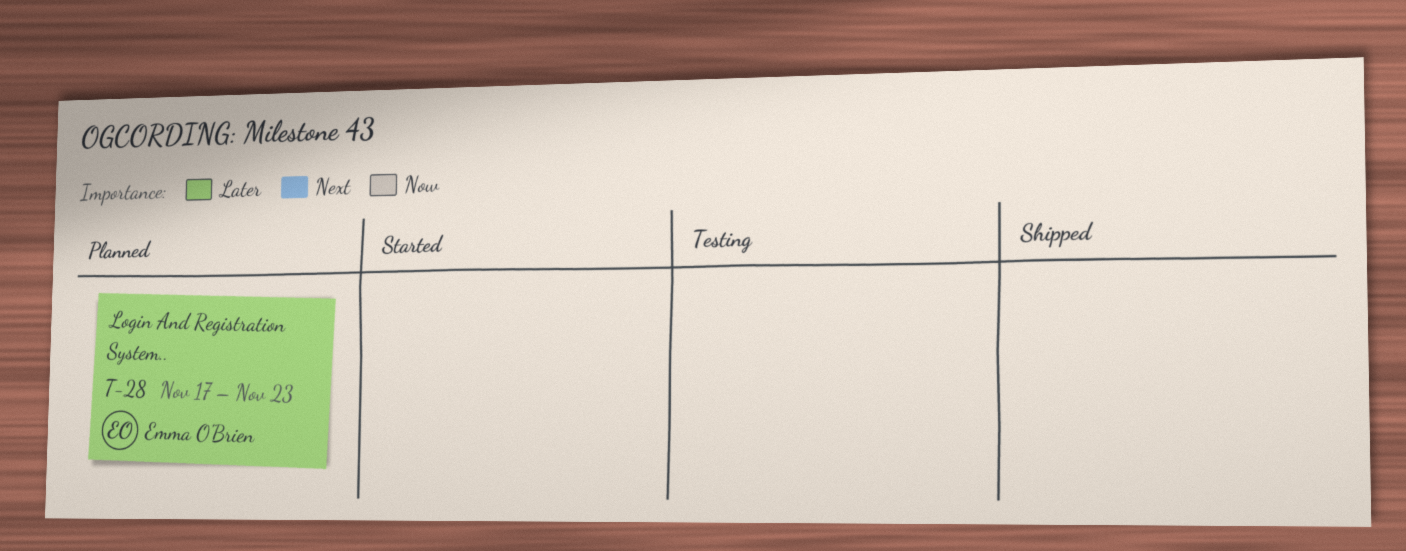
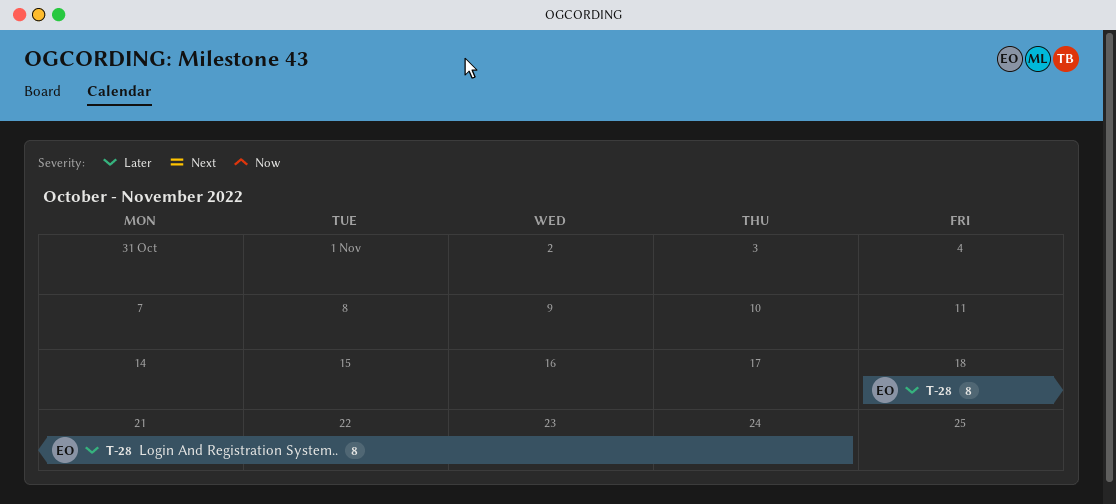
T-28, start: Nov 17 -> Nov 18
T-28, due: Nov 23 -> Nov 24

